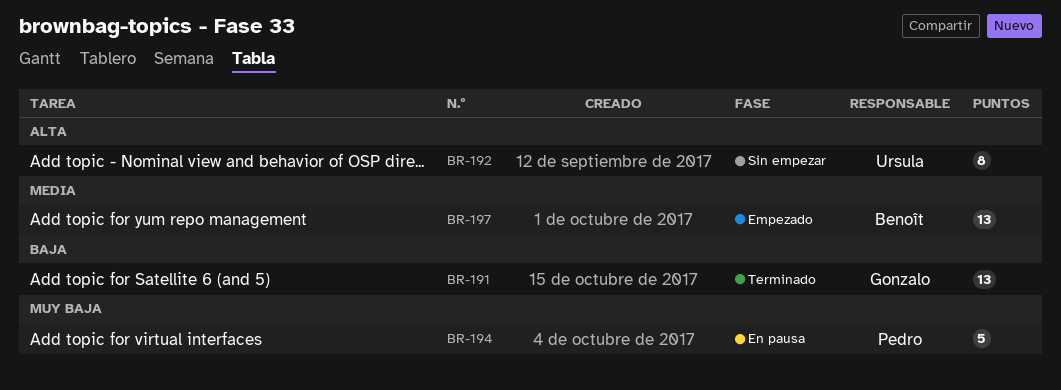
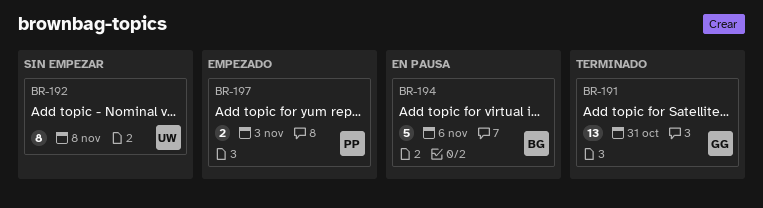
BR-194, owner: Pedro -> Benoît
BR-197, owner: Benoît -> Pedro
BR-197, estimate: 13 -> 2

